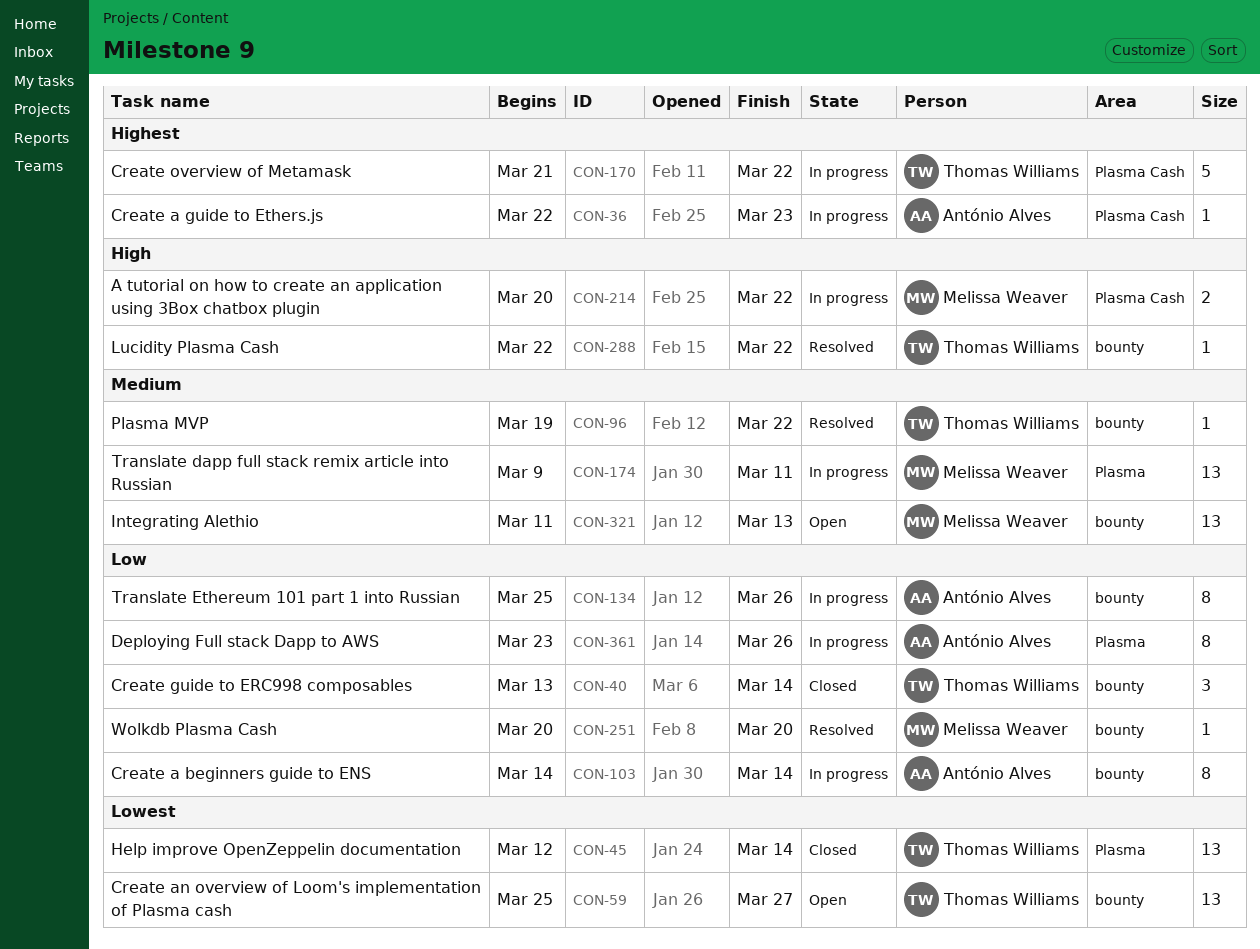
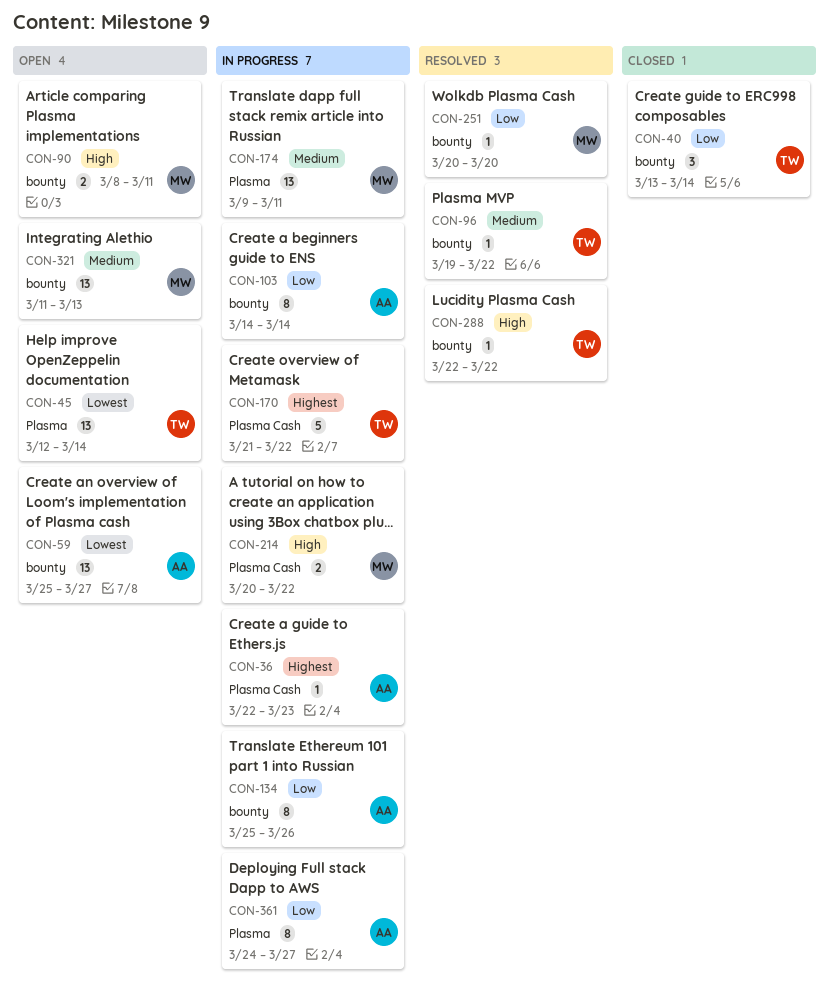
CON-45, status: Closed -> Open
CON-59, owner: Thomas Williams -> António Alves
CON-90: none -> present
CON-361, start: Mar 23 -> Mar 24
CON-361, due: Mar 26 -> Mar 27

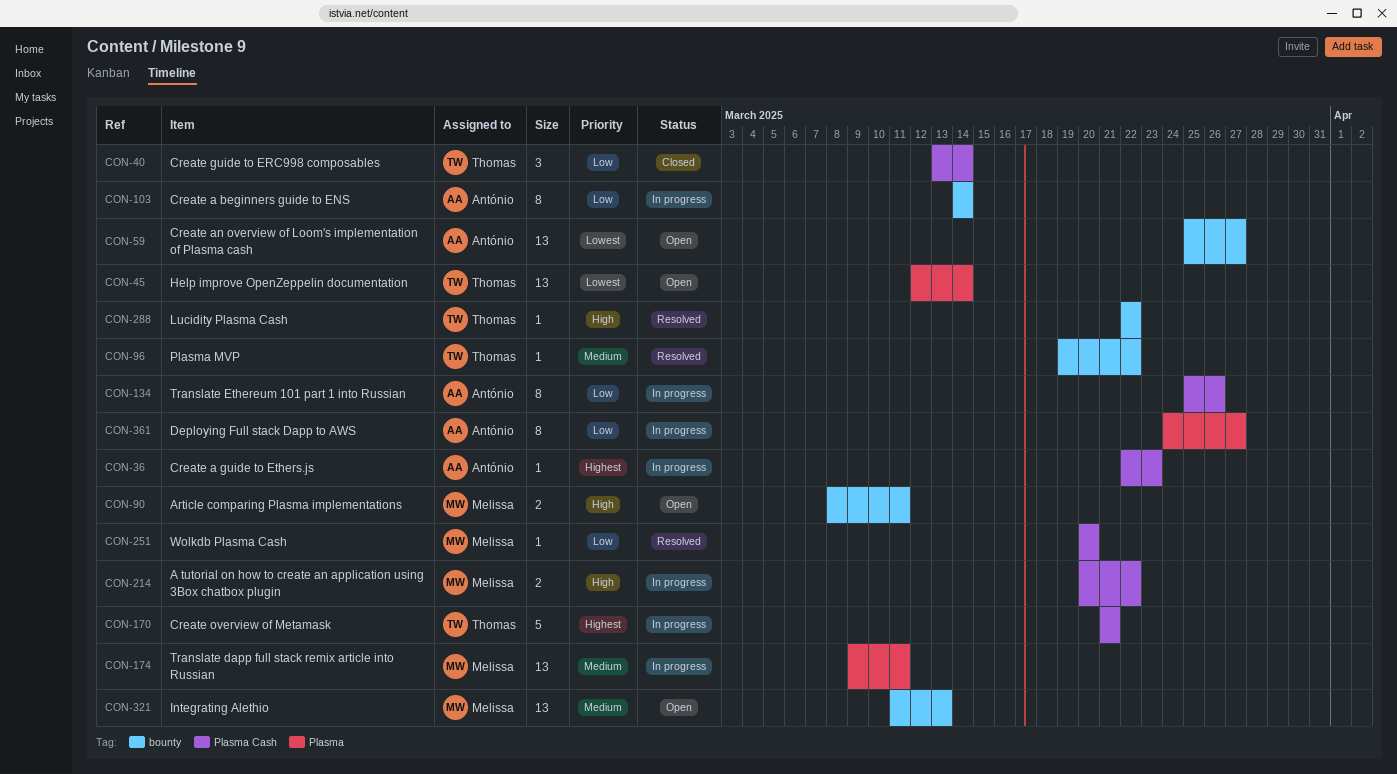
CON-40, label: bounty -> Plasma Cash
CON-134, label: bounty -> Plasma Cash
CON-170, due: Mar 22 -> Mar 21
CON-251, label: bounty -> Plasma Cash

